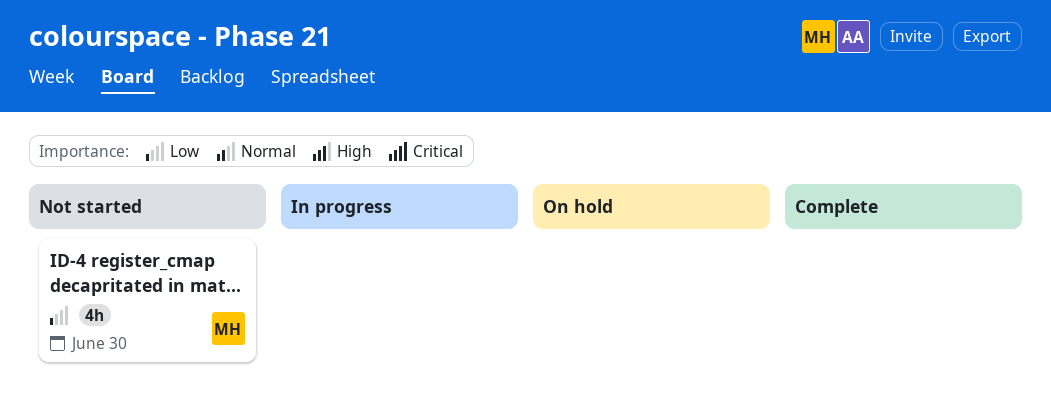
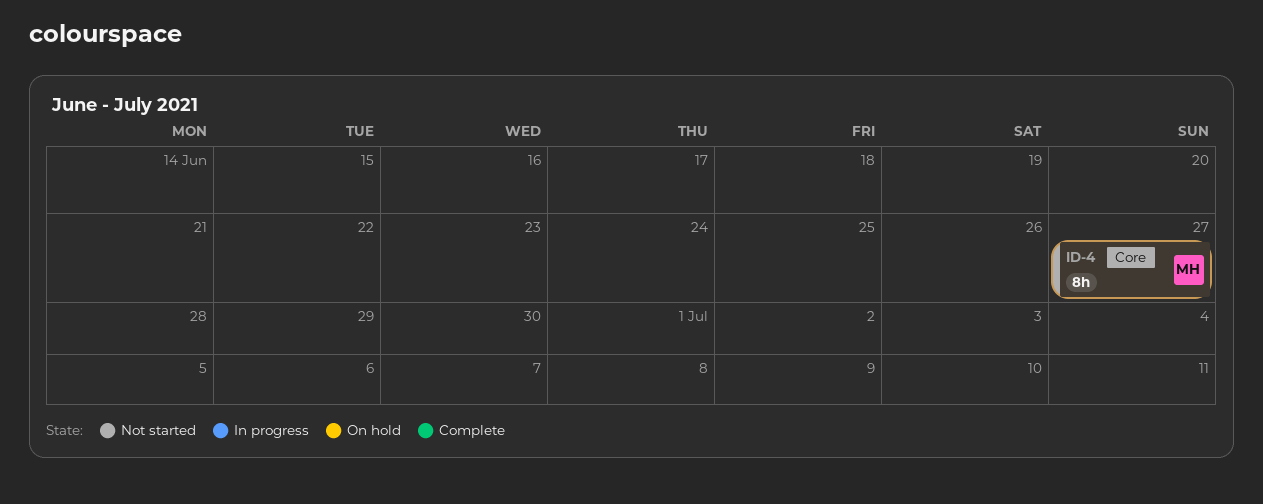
ID-4, estimate: 4h -> 8h
ID-4, due: Jun 30 -> Jun 27

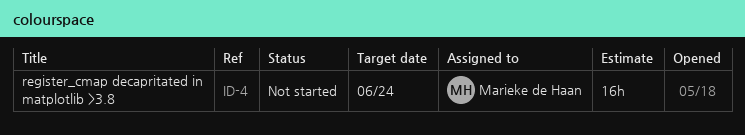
ID-4, estimate: 8h -> 16h
ID-4, due: Jun 27 -> Jun 24

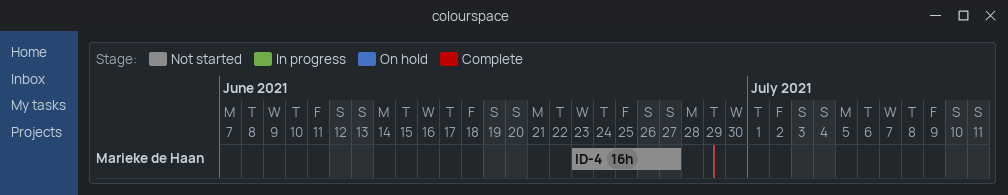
ID-4, due: Jun 24 -> Jun 27

